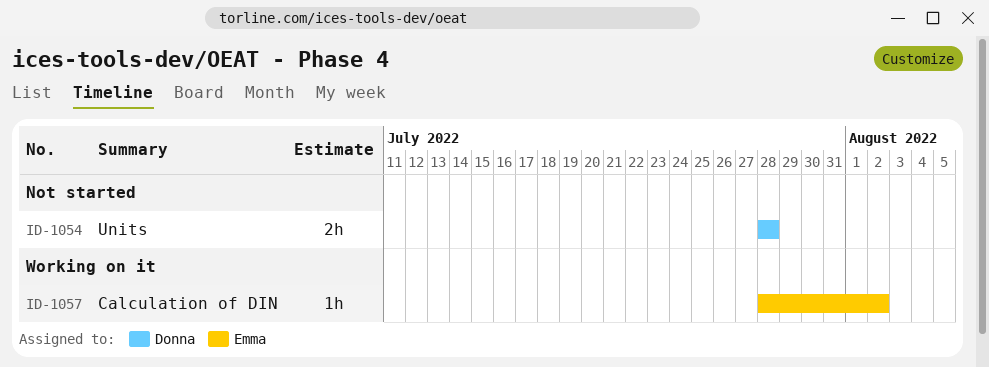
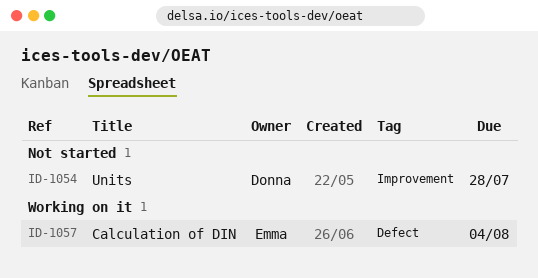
ID-1057, due: Aug 2 -> Aug 4

